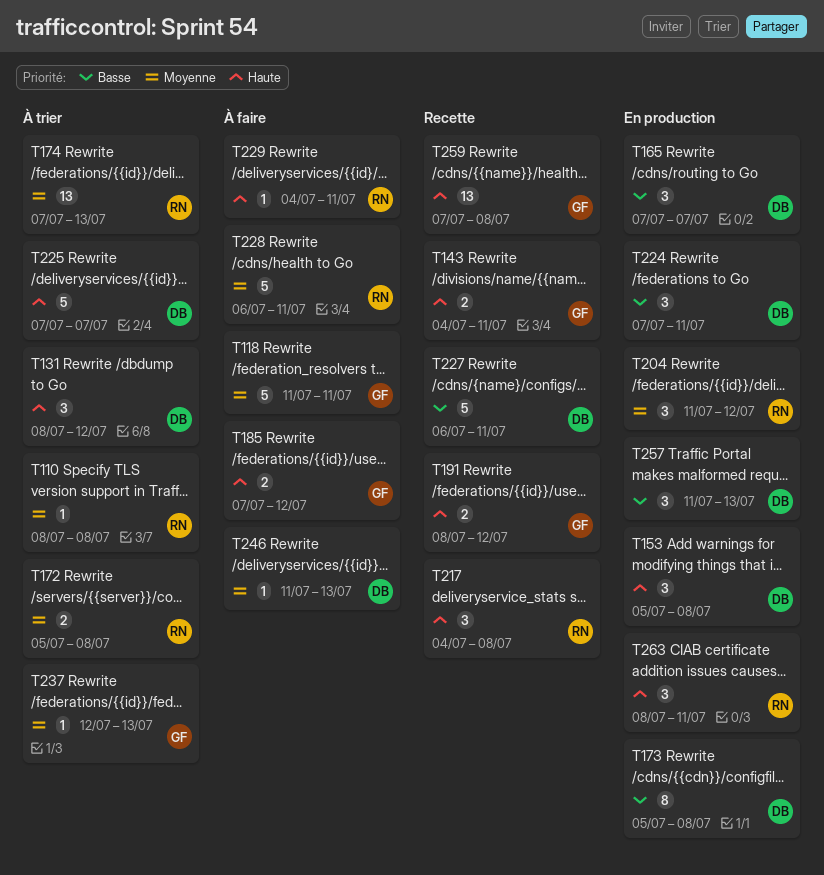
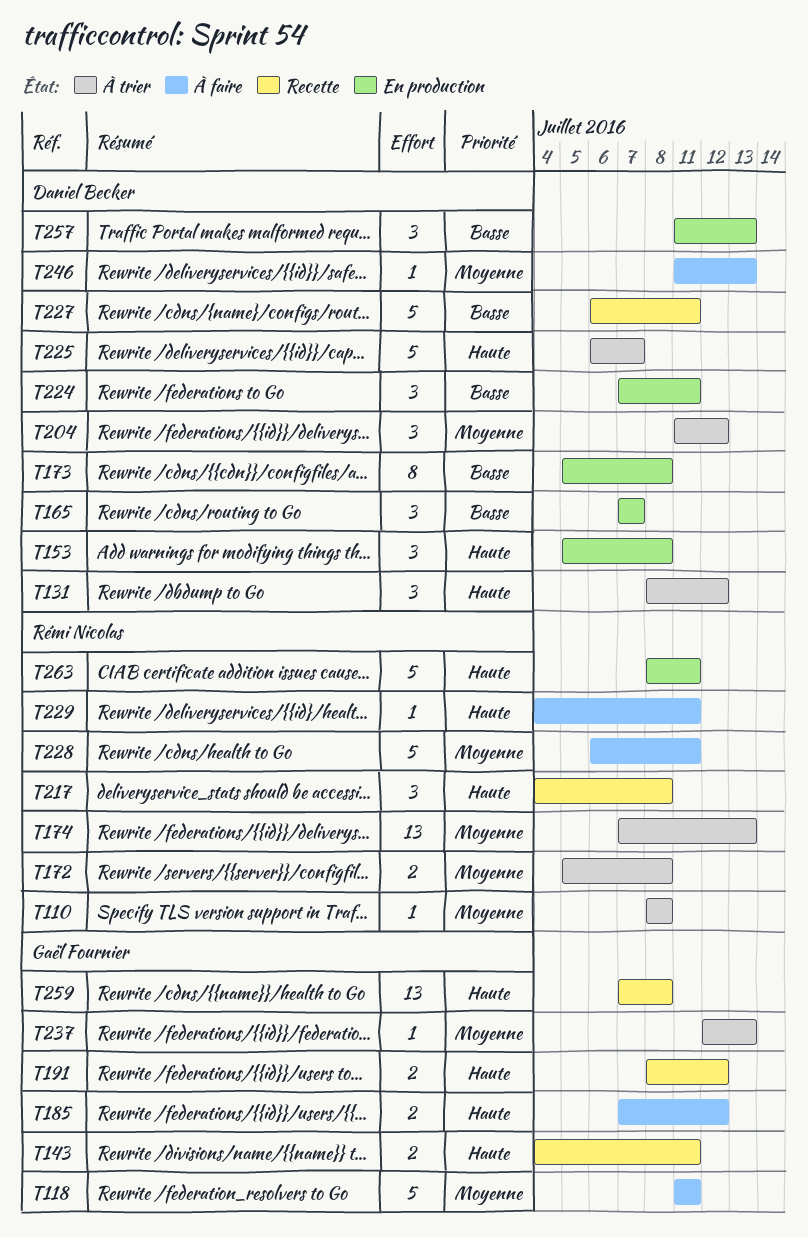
T204, status: En production -> À trier
T204, owner: Rémi Nicolas -> Daniel Becker
T225, start: Jul 7 -> Jul 6
T263, estimate: 3 -> 5

